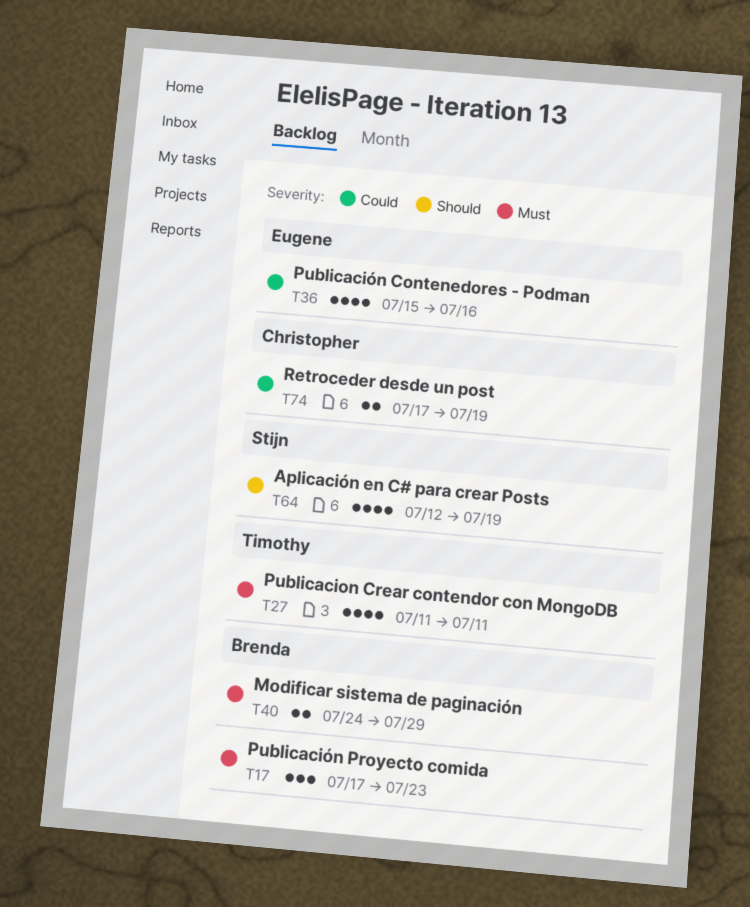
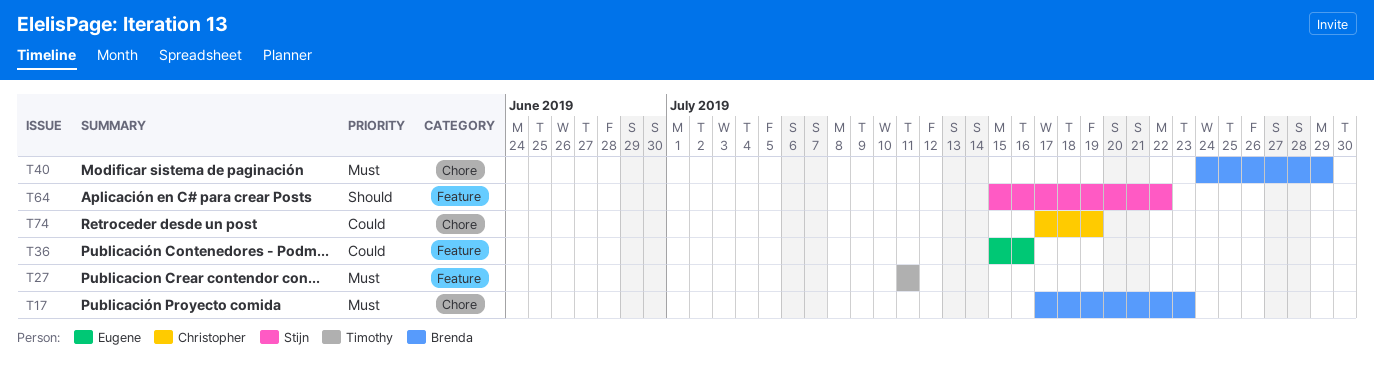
T64, start: Jul 12 -> Jul 15
T64, due: Jul 19 -> Jul 22

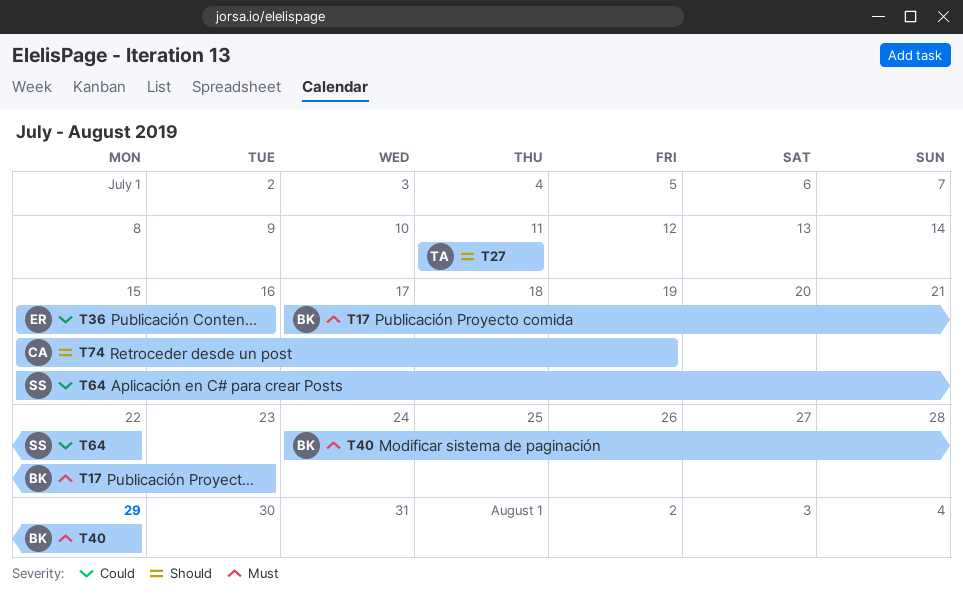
T27, priority: Must -> Should
T64, priority: Should -> Could
T74, priority: Could -> Should
T74, start: Jul 17 -> Jul 15

